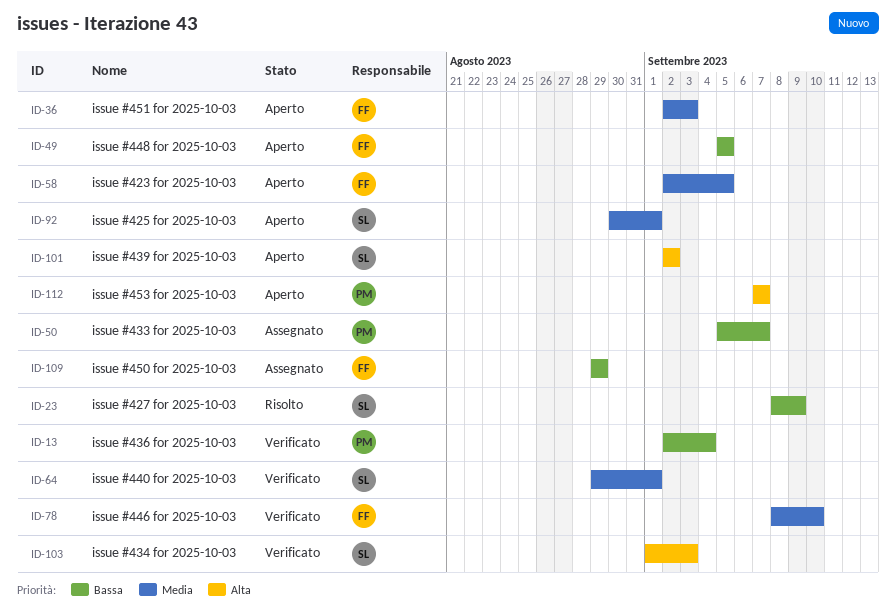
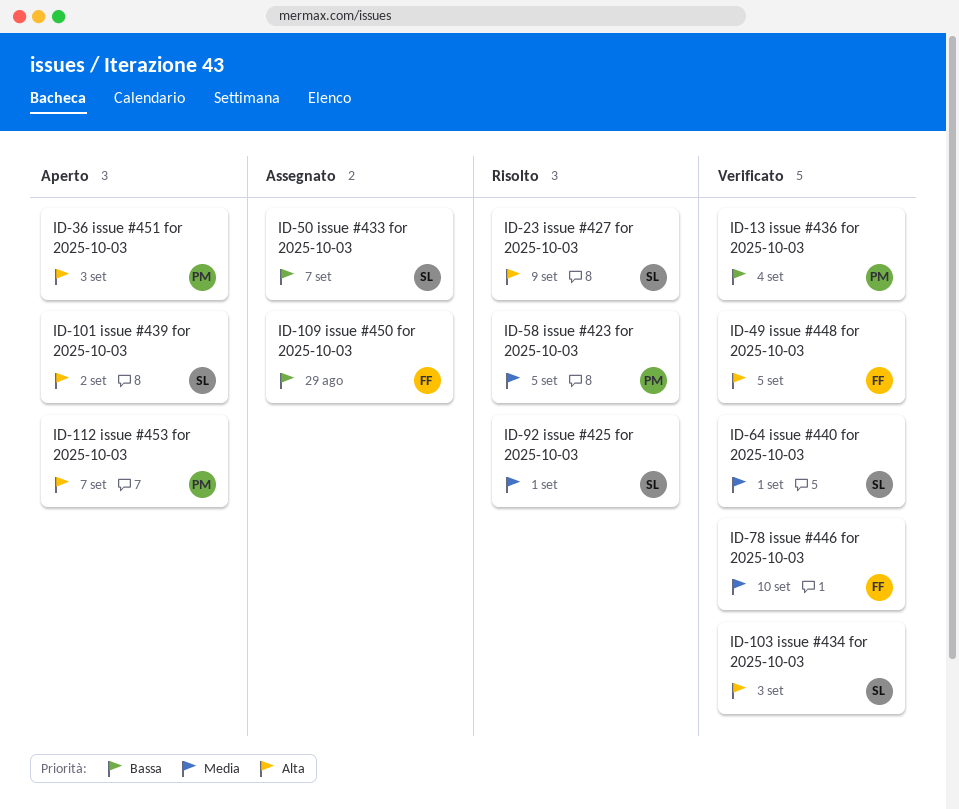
ID-23, priority: Bassa -> Alta
ID-36, owner: FF -> PM
ID-36, priority: Media -> Alta
ID-49, status: Aperto -> Verificato
ID-49, priority: Bassa -> Alta
ID-50, owner: PM -> SL
ID-58, status: Aperto -> Risolto
ID-58, owner: FF -> PM
ID-92, status: Aperto -> Risolto

